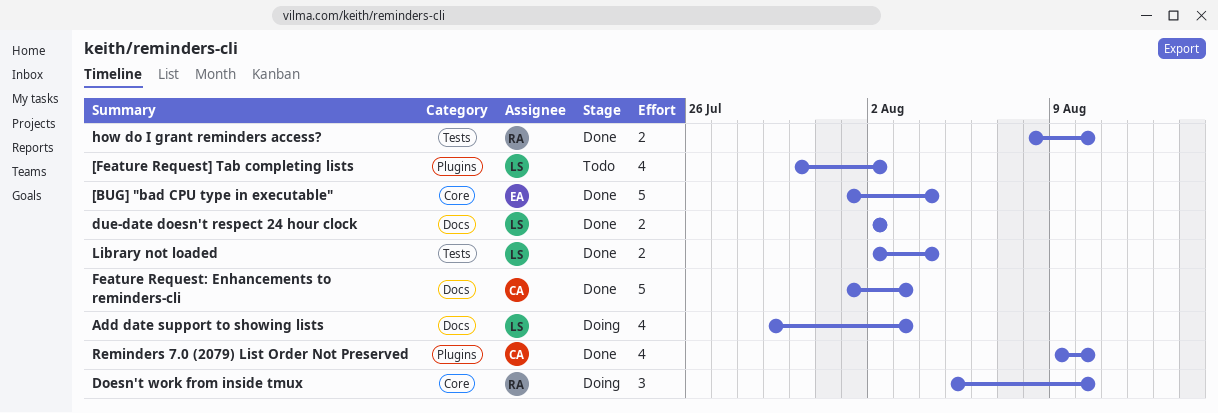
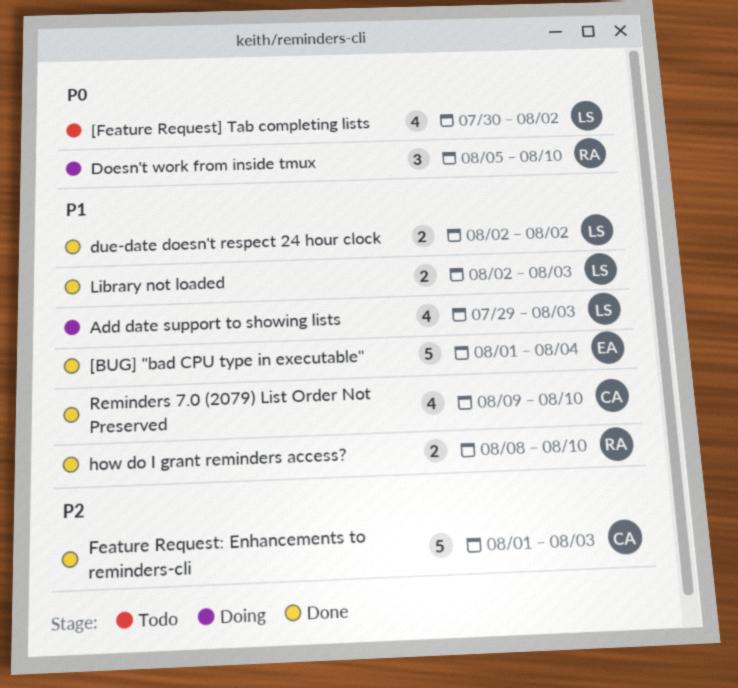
Library not loaded, due: Aug 4 -> Aug 3

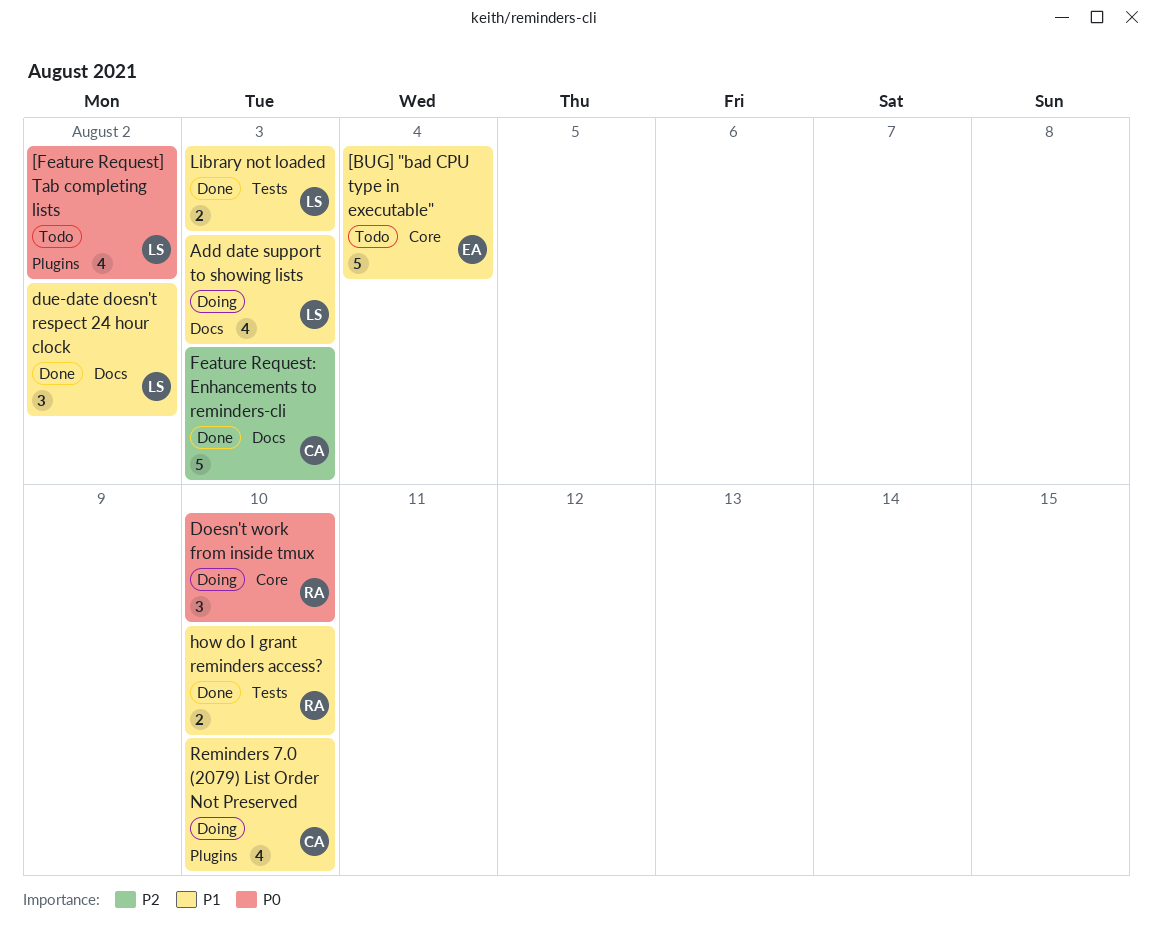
[BUG] "bad CPU type in executable", status: Done -> Todo
due-date doesn't respect 24 hour clock, estimate: 2 -> 3
Reminders 7.0 (2079) List Order Not Preserved, status: Done -> Doing

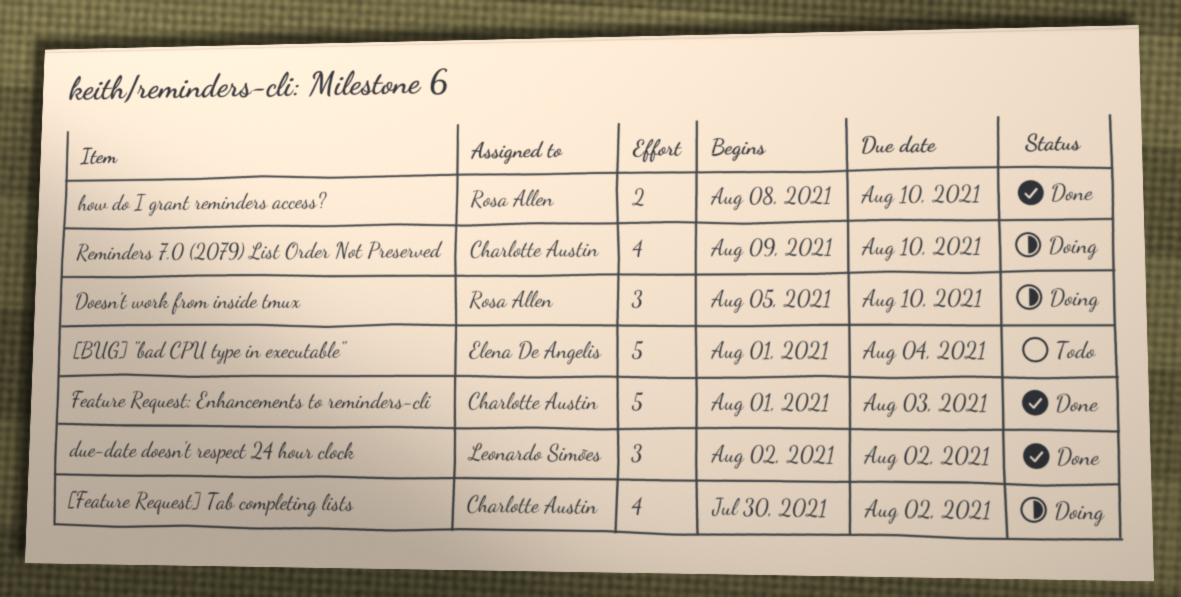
[Feature Request] Tab completing lists, status: Todo -> Doing
[Feature Request] Tab completing lists, owner: Leonardo Simões -> Charlotte Austin
Add date support to showing lists: present -> none
Library not loaded: present -> none

